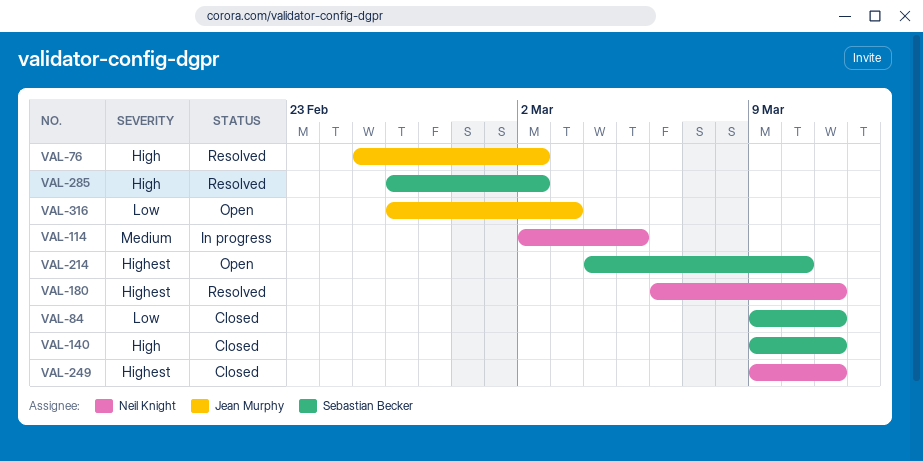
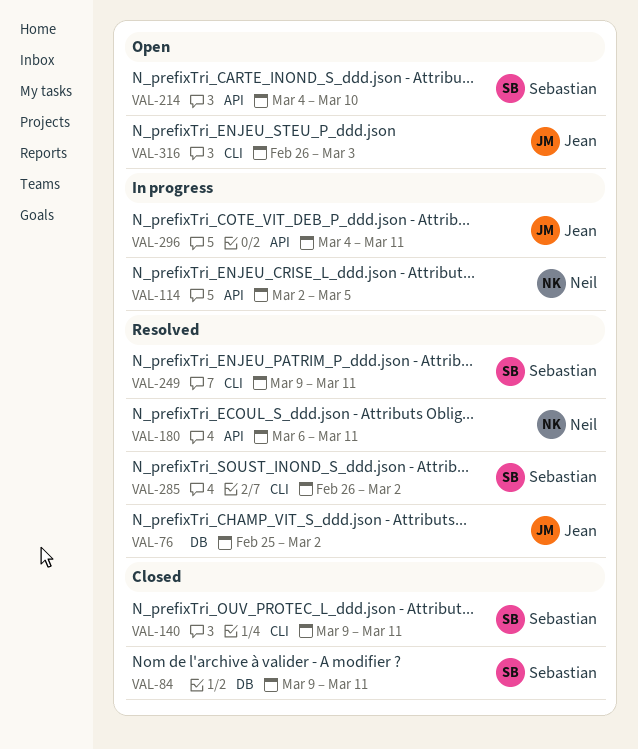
VAL-249, status: Closed -> Resolved
VAL-249, owner: Neil Knight -> Sebastian Becker
VAL-296: none -> present

